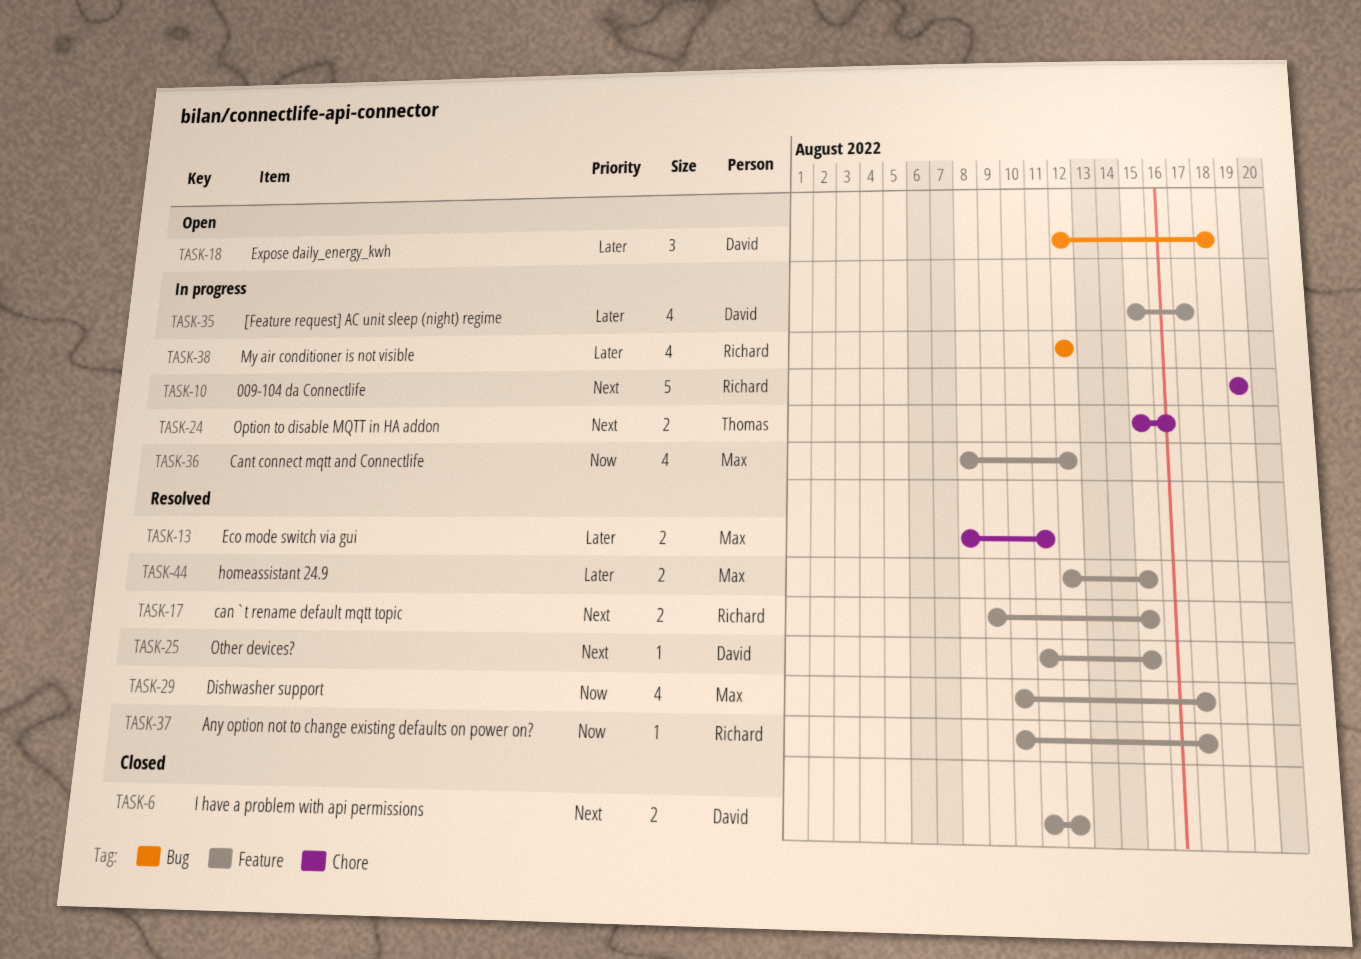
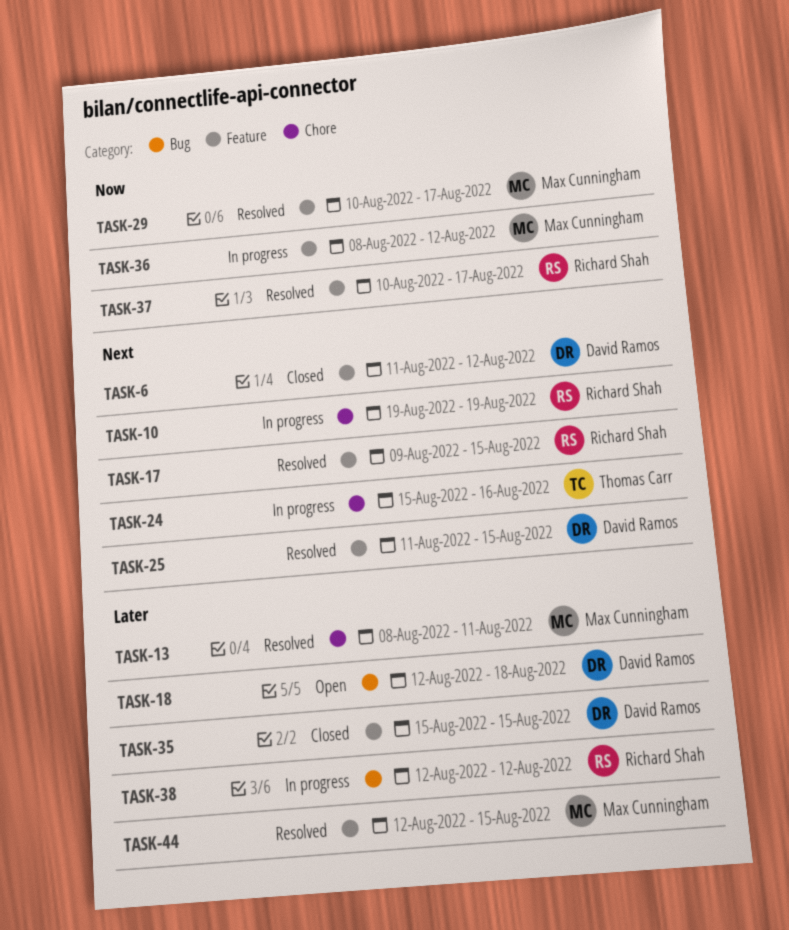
TASK-35, status: In progress -> Closed
TASK-35, due: Aug 17 -> Aug 15

